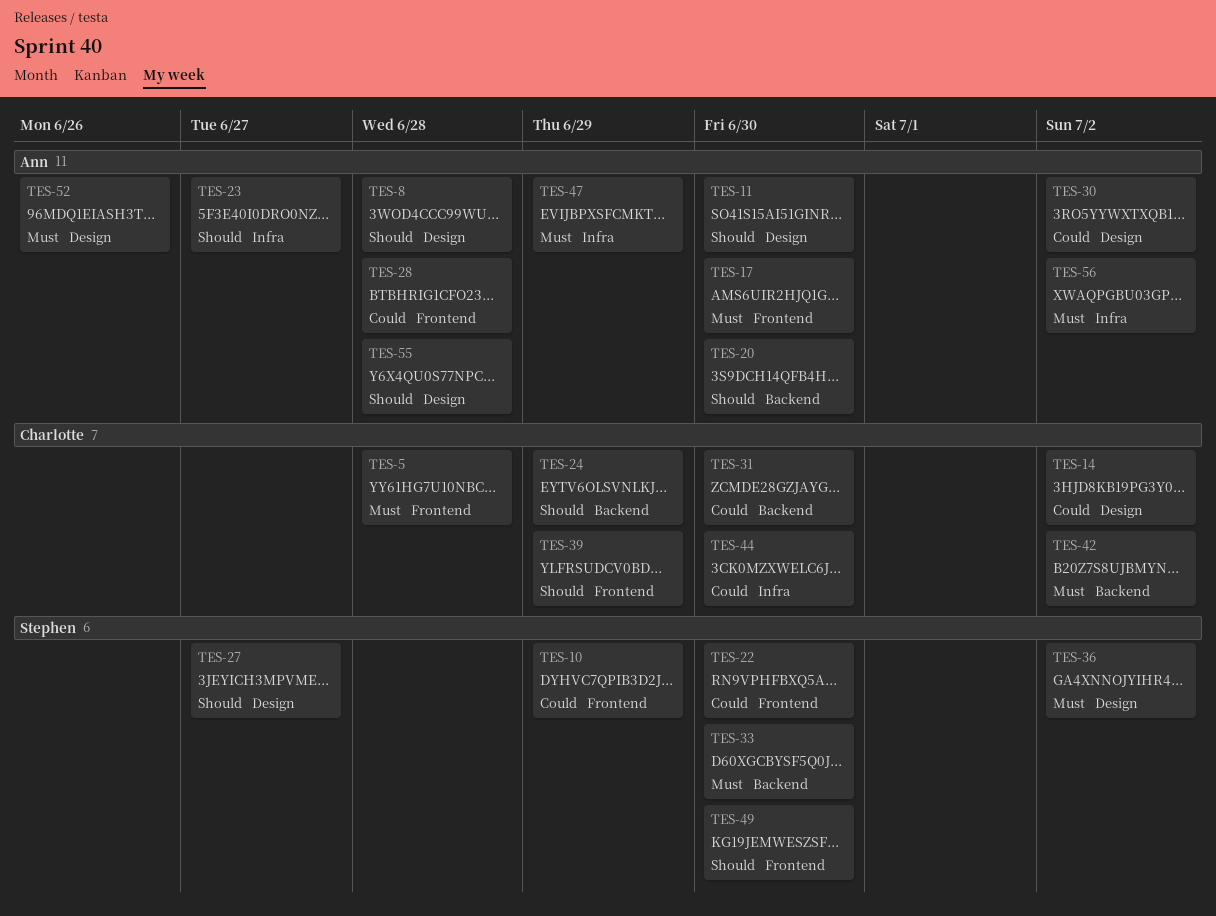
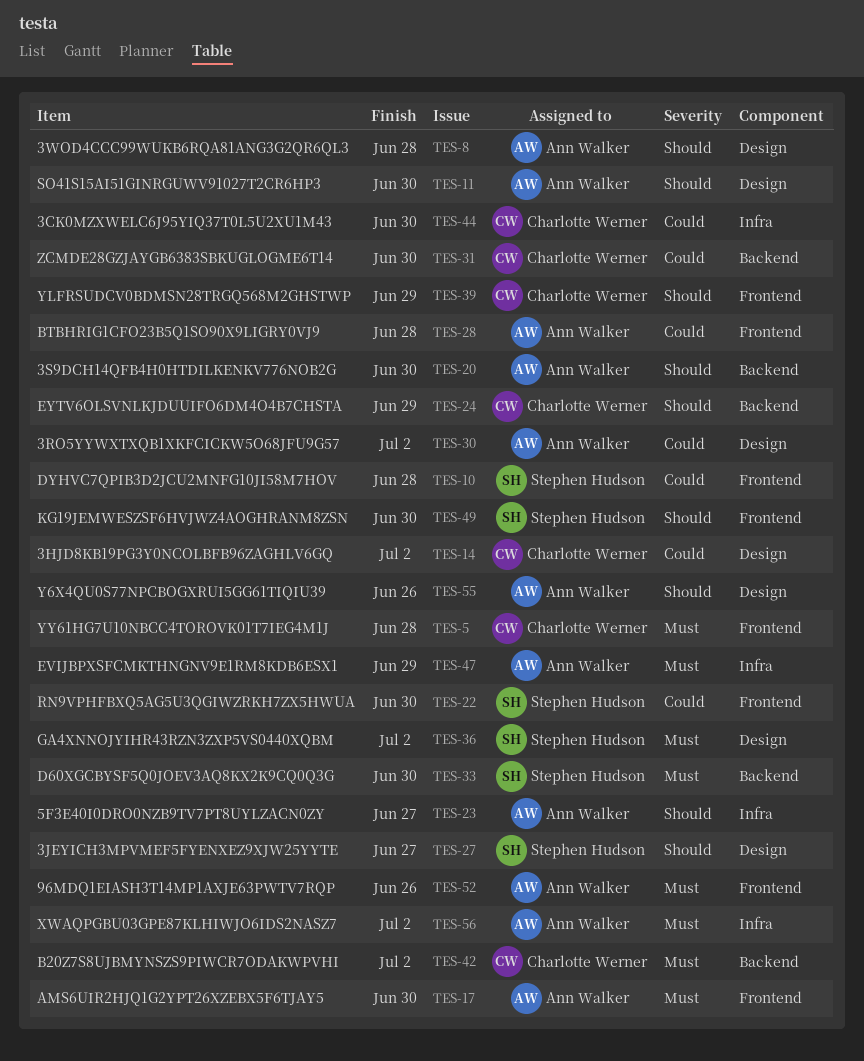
TES-10, due: Jun 29 -> Jun 28
TES-52, label: Design -> Frontend
TES-55, due: Jun 28 -> Jun 26

